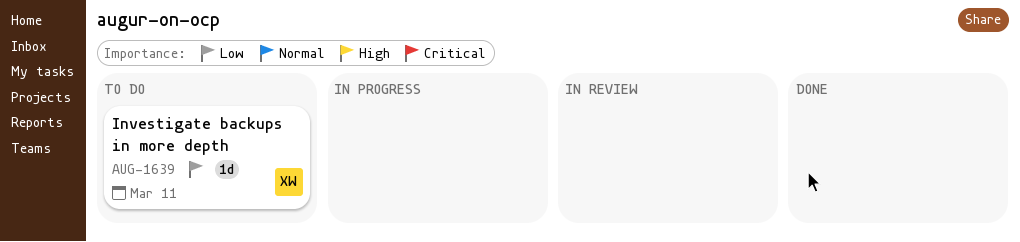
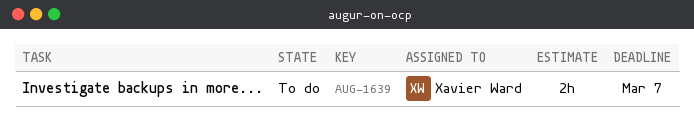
AUG-1639, estimate: 1d -> 2h
AUG-1639, due: Mar 11 -> Mar 7

